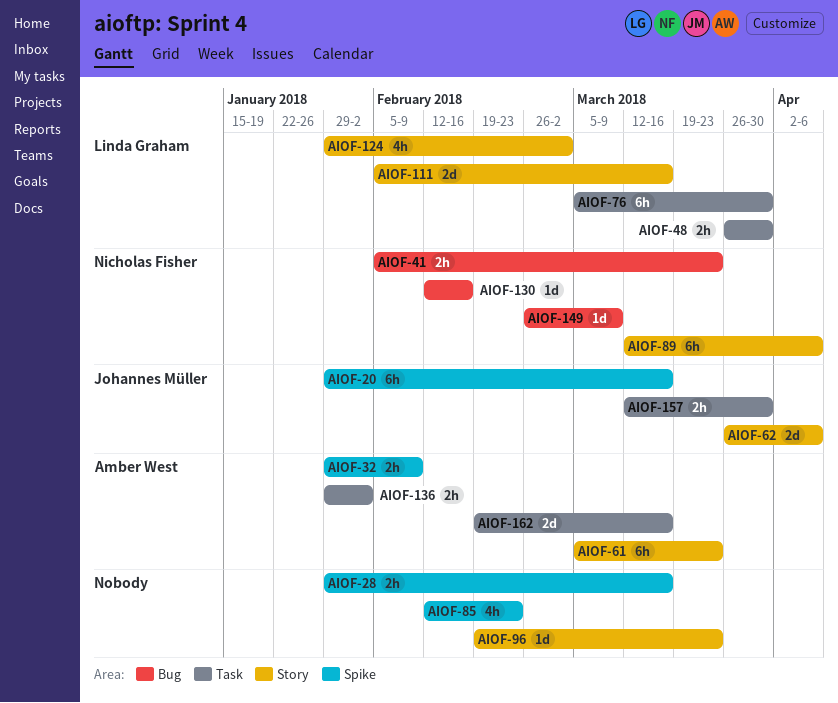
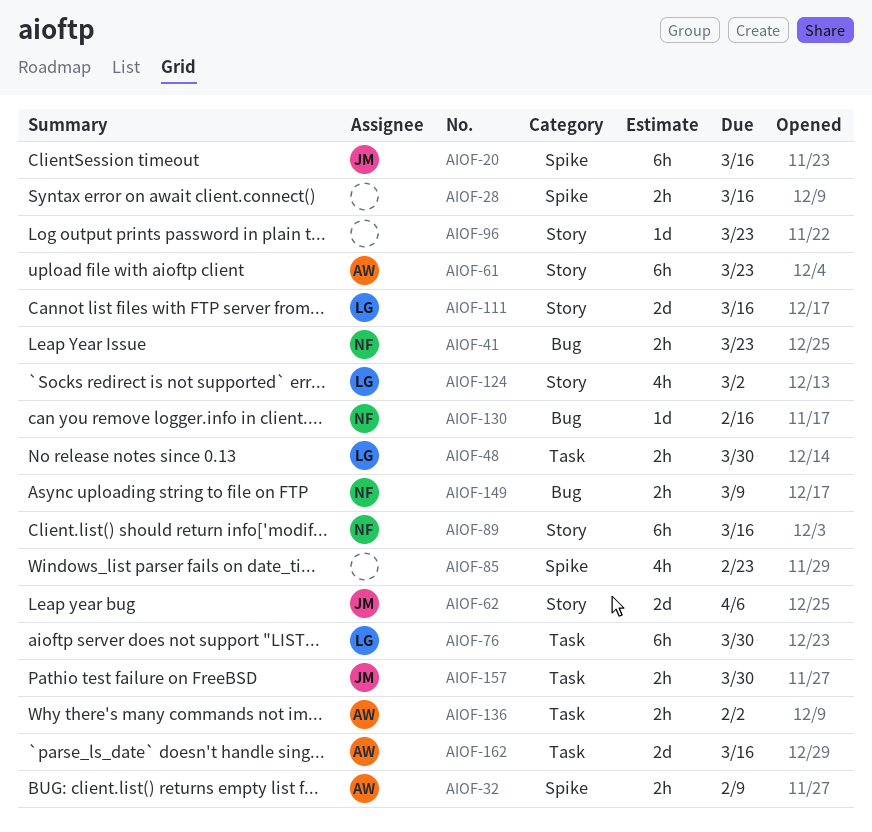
AIOF-89, due: Apr 6 -> Mar 16
AIOF-149, estimate: 1d -> 2h

